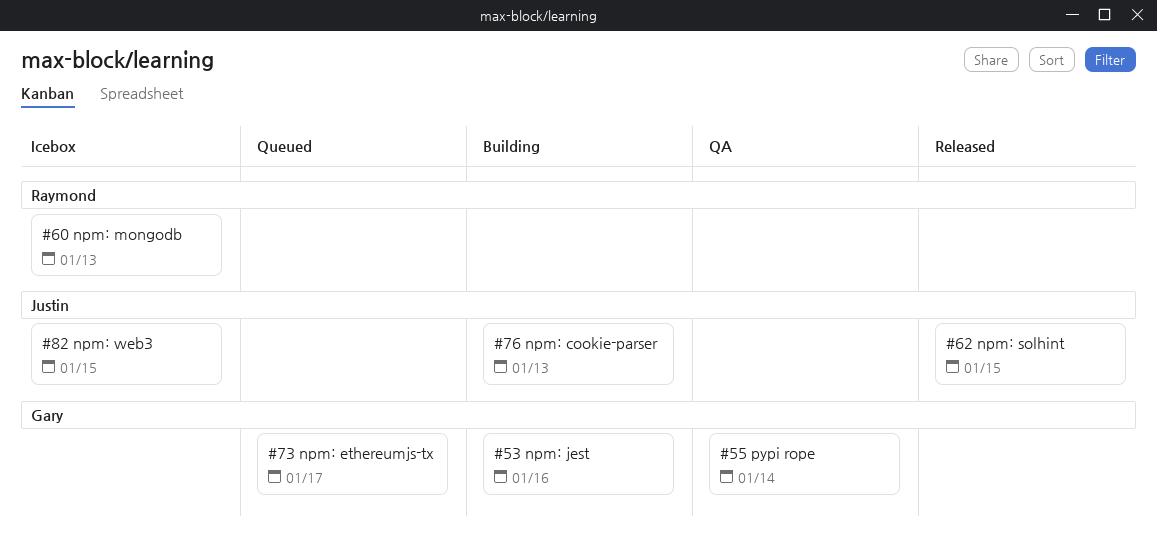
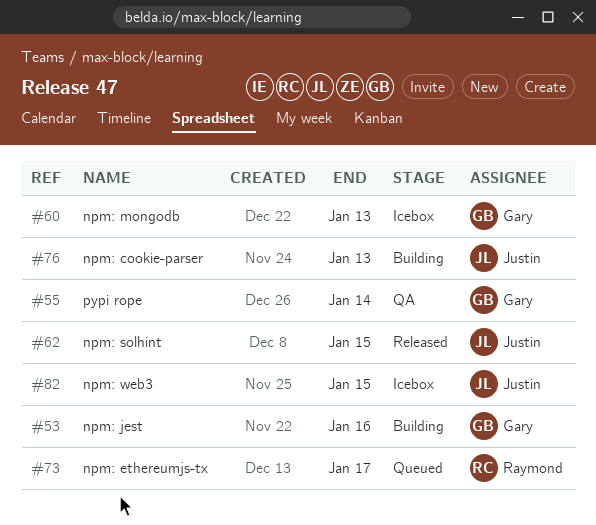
#60, owner: Raymond -> Gary
#73, owner: Gary -> Raymond

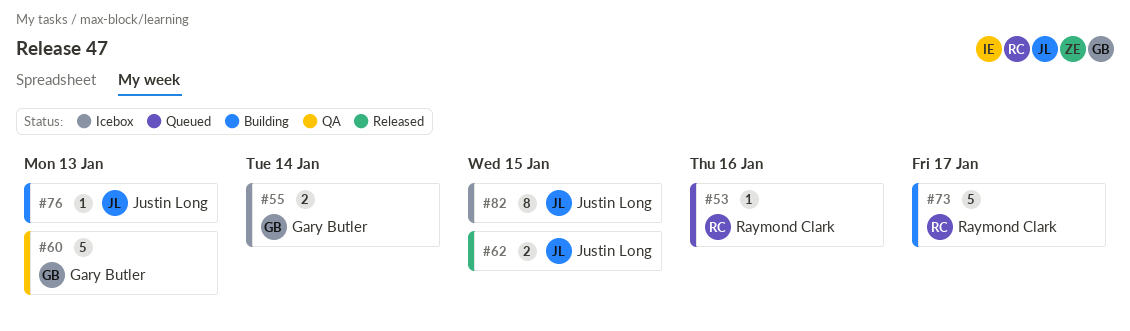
#53, status: Building -> Queued
#53, owner: Gary Butler -> Raymond Clark
#55, status: QA -> Icebox
#60, status: Icebox -> QA
#73, status: Queued -> Building

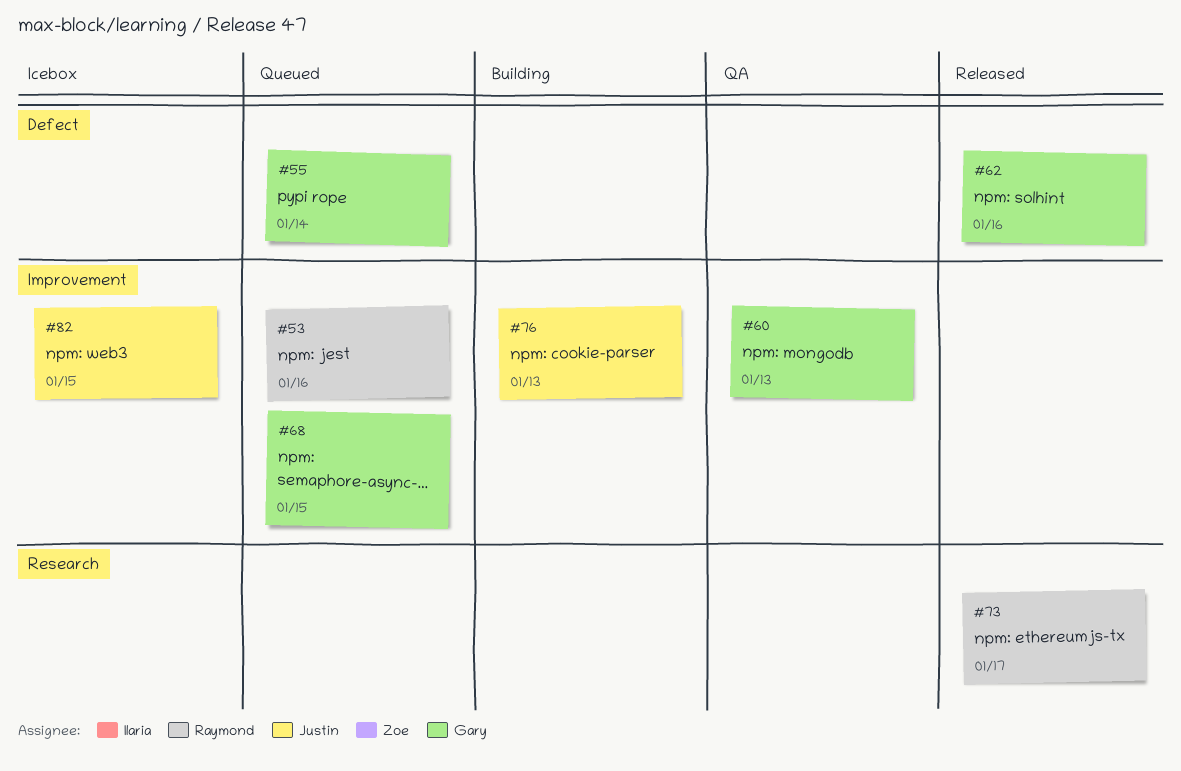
#55, status: Icebox -> Queued
#62, owner: Justin Long -> Gary Butler
#62, due: Jan 15 -> Jan 16
#68: none -> present
#73, status: Building -> Released

